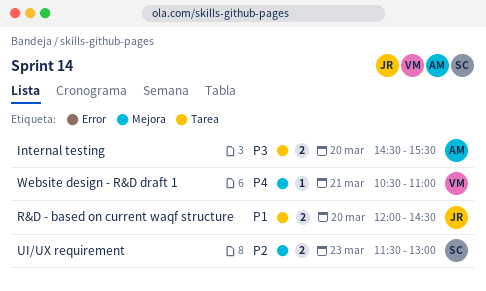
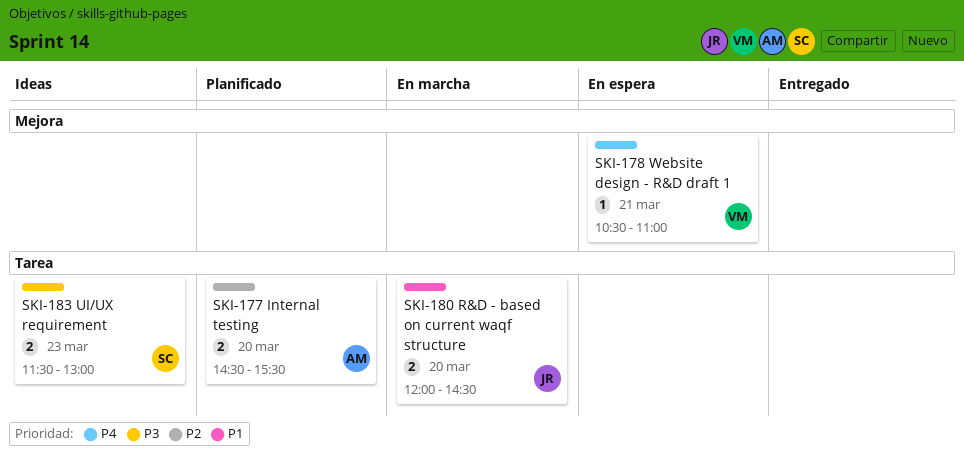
Internal testing, priority: P3 -> P2
UI/UX requirement, priority: P2 -> P3
UI/UX requirement, label: Mejora -> Tarea

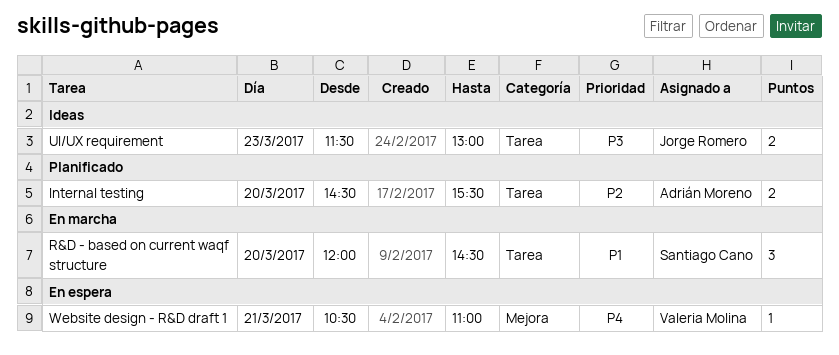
R&D - based on current waqf structure, owner: Jorge Romero -> Santiago Cano
R&D - based on current waqf structure, estimate: 2 -> 3
UI/UX requirement, owner: Santiago Cano -> Jorge Romero

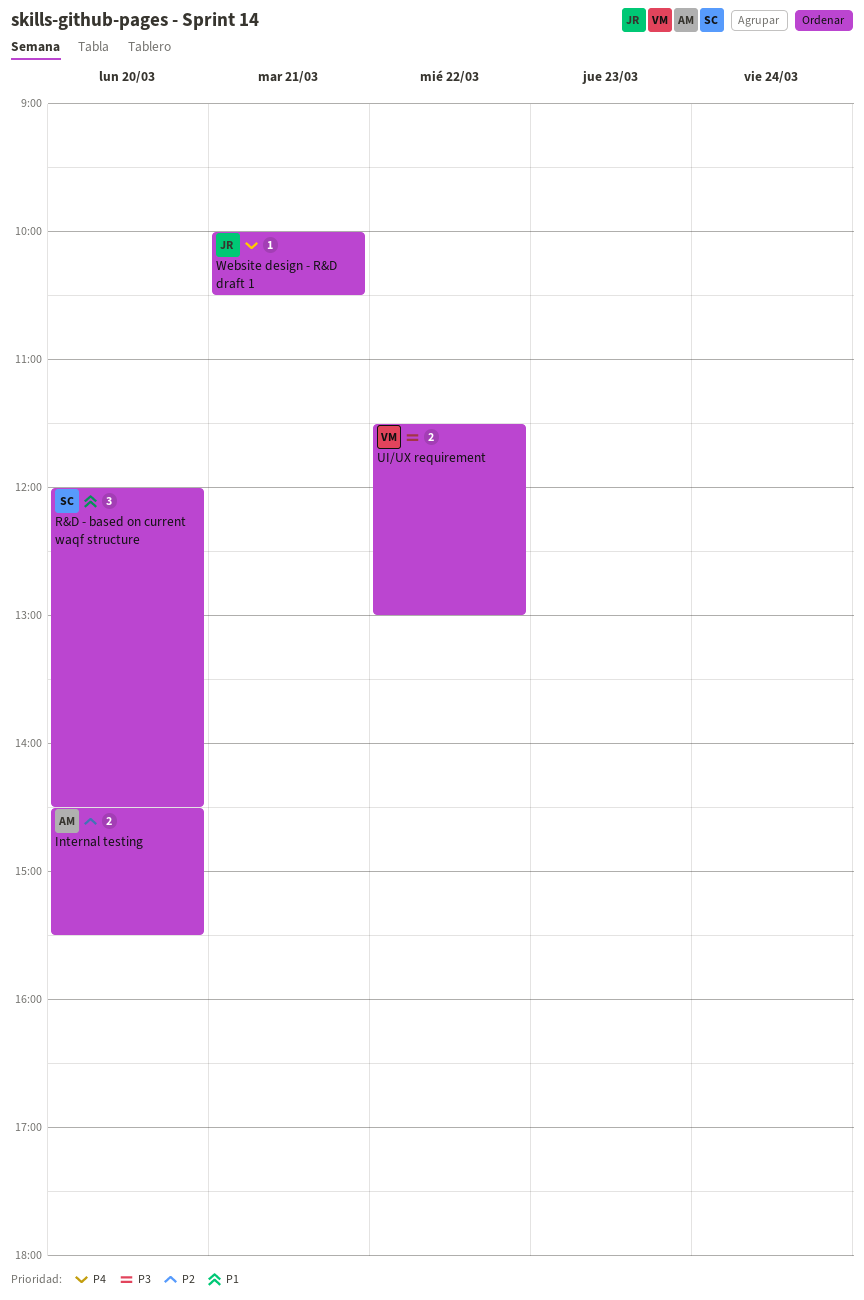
UI/UX requirement, owner: Jorge Romero -> Valeria Molina
UI/UX requirement, day: Mar 23 -> Mar 22
Website design - R&D draft 1, owner: Valeria Molina -> Jorge Romero
Website design - R&D draft 1, begins: 10:30 -> 10:00
Website design - R&D draft 1, ends: 11:00 -> 10:30

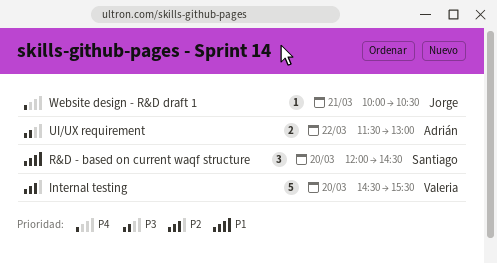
Internal testing, owner: Adrián -> Valeria
Internal testing, estimate: 2 -> 5
UI/UX requirement, owner: Valeria -> Adrián

